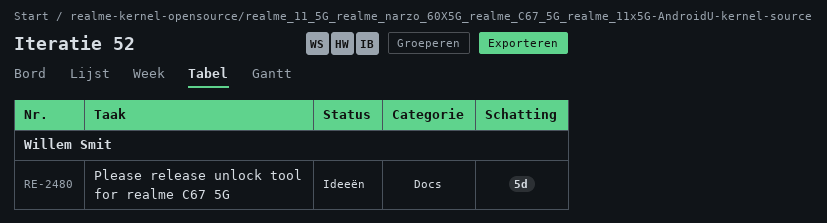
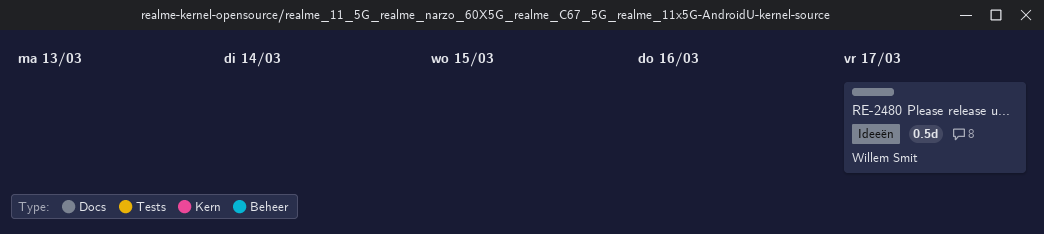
RE-2480, estimate: 5d -> 0.5d

